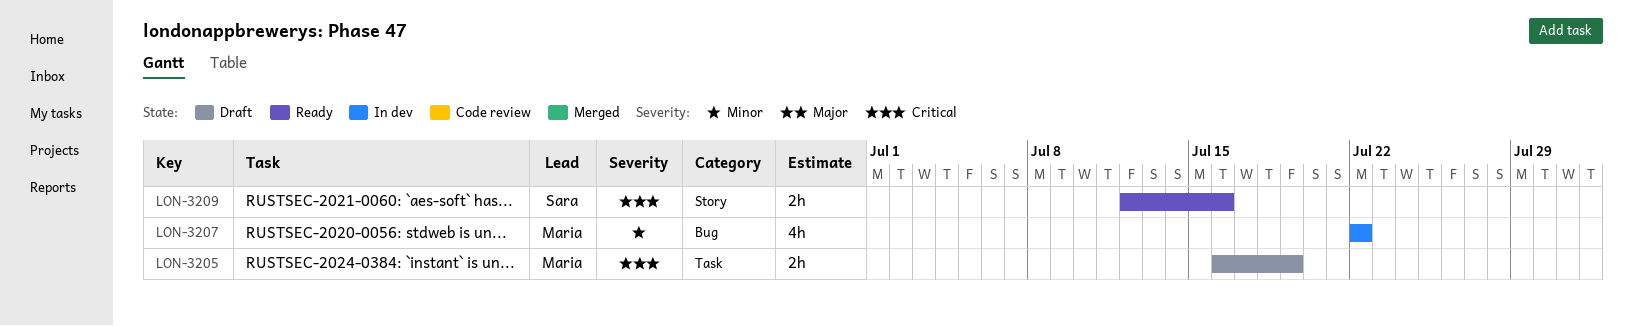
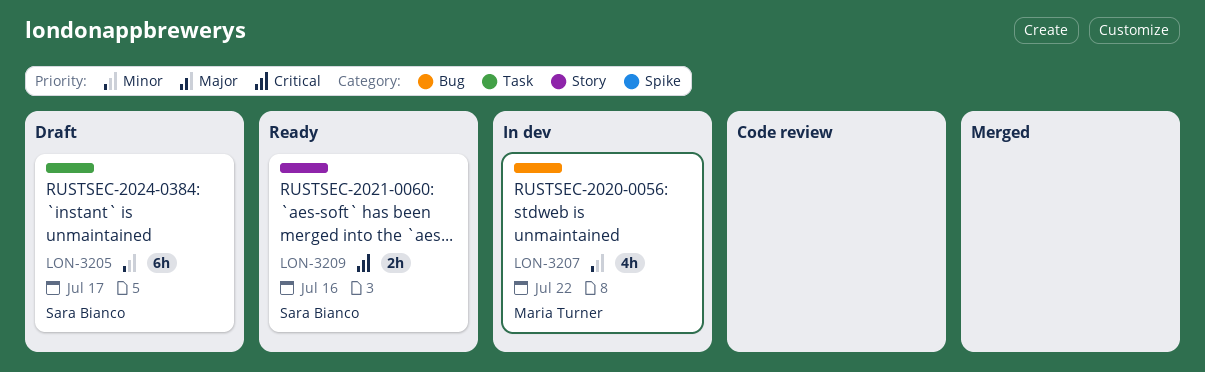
LON-3205, owner: Maria Turner -> Sara Bianco
LON-3205, priority: Critical -> Minor
LON-3205, estimate: 2h -> 6h
LON-3205, due: Jul 19 -> Jul 17

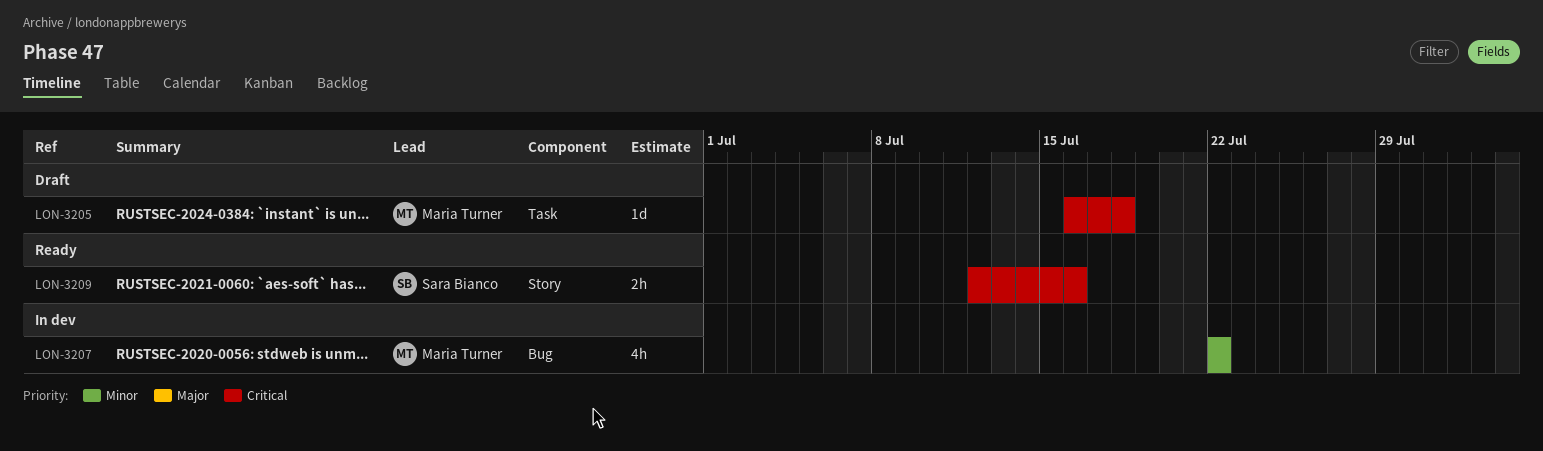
LON-3205, owner: Sara Bianco -> Maria Turner
LON-3205, priority: Minor -> Critical
LON-3205, estimate: 6h -> 1d
LON-3205, due: Jul 17 -> Jul 18

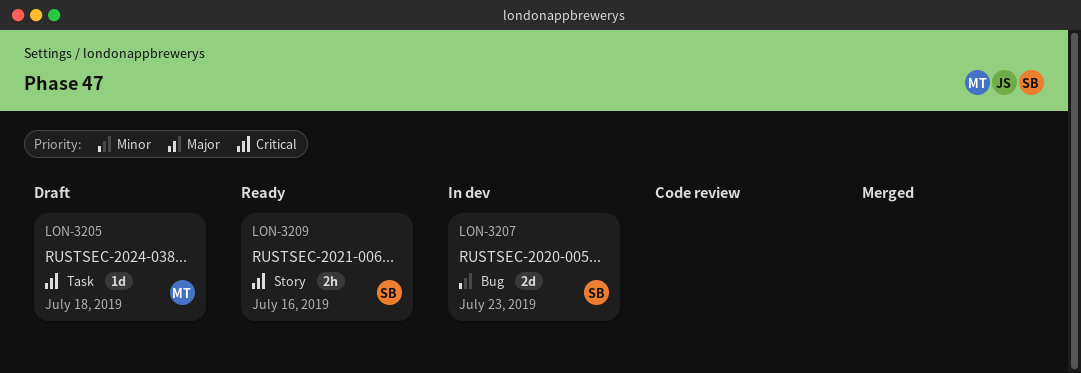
LON-3207, owner: Maria Turner -> Sara Bianco
LON-3207, estimate: 4h -> 2d
LON-3207, due: Jul 22 -> Jul 23

